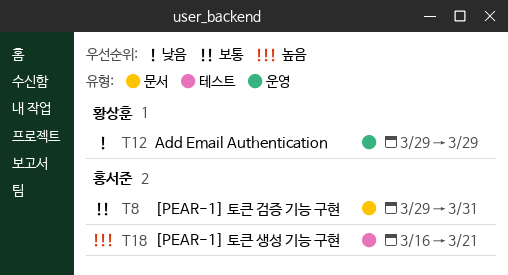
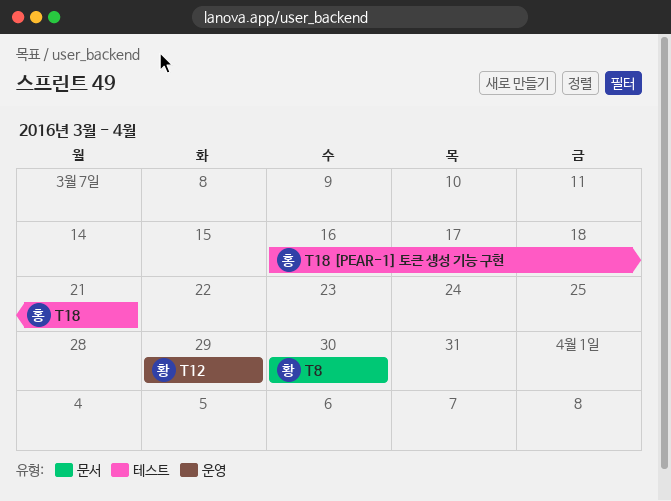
T8, owner: 홍서준 -> 황상훈
T8, start: Mar 29 -> Mar 30
T8, due: Mar 31 -> Mar 30

